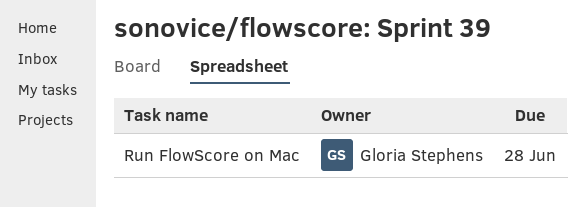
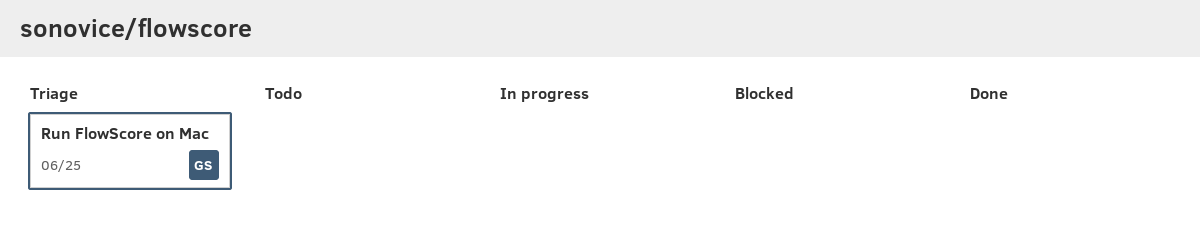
Run FlowScore on Mac, due: Jun 28 -> Jun 25

